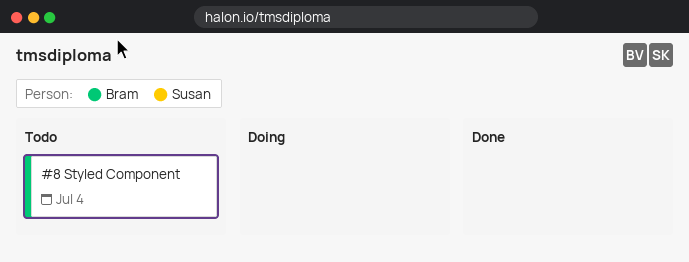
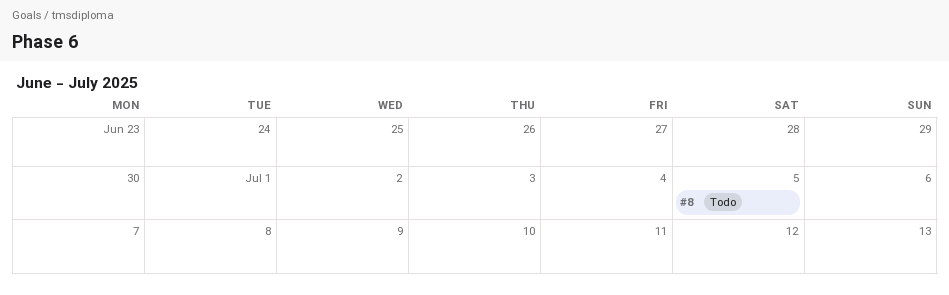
#8, due: Jul 4 -> Jul 5

